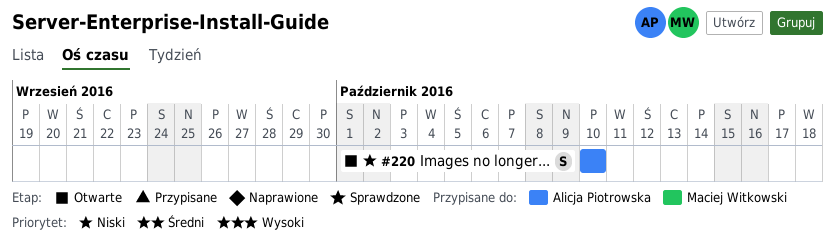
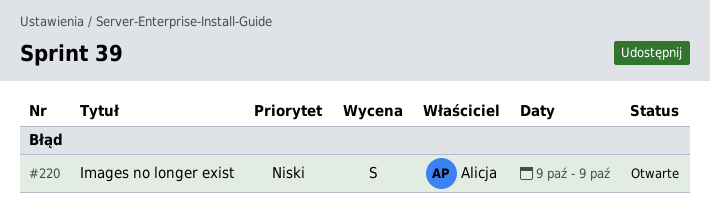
#220, start: Oct 10 -> Oct 9
#220, due: Oct 10 -> Oct 9

